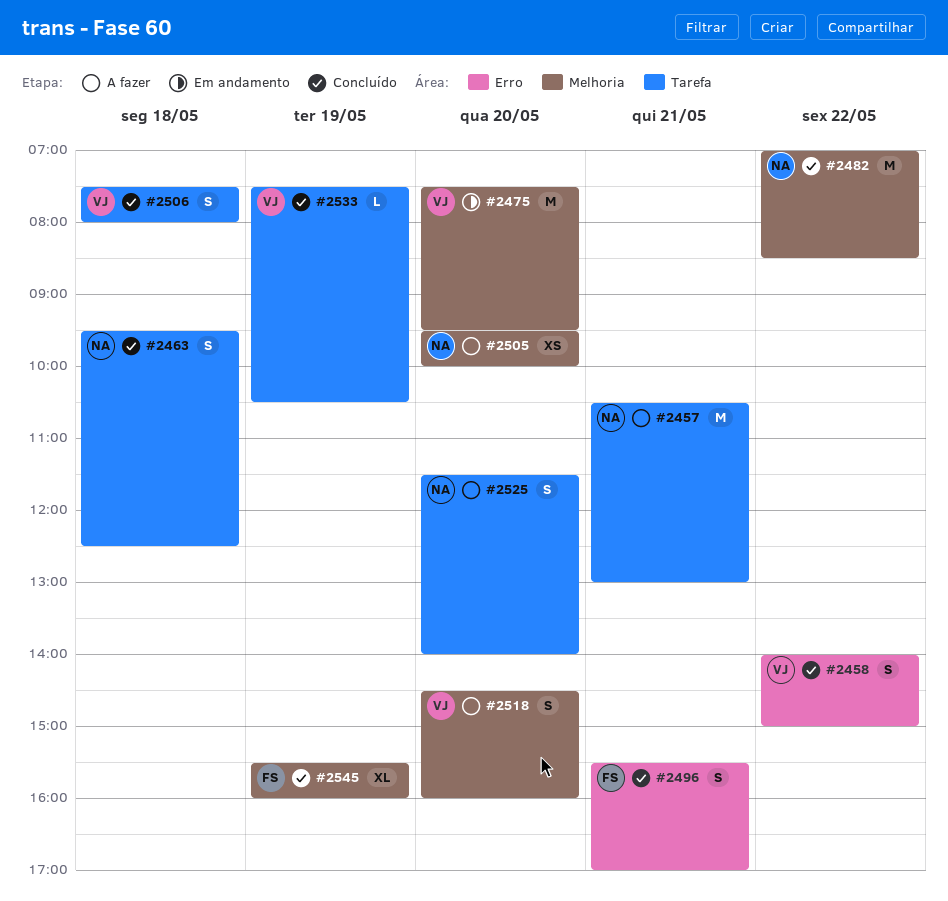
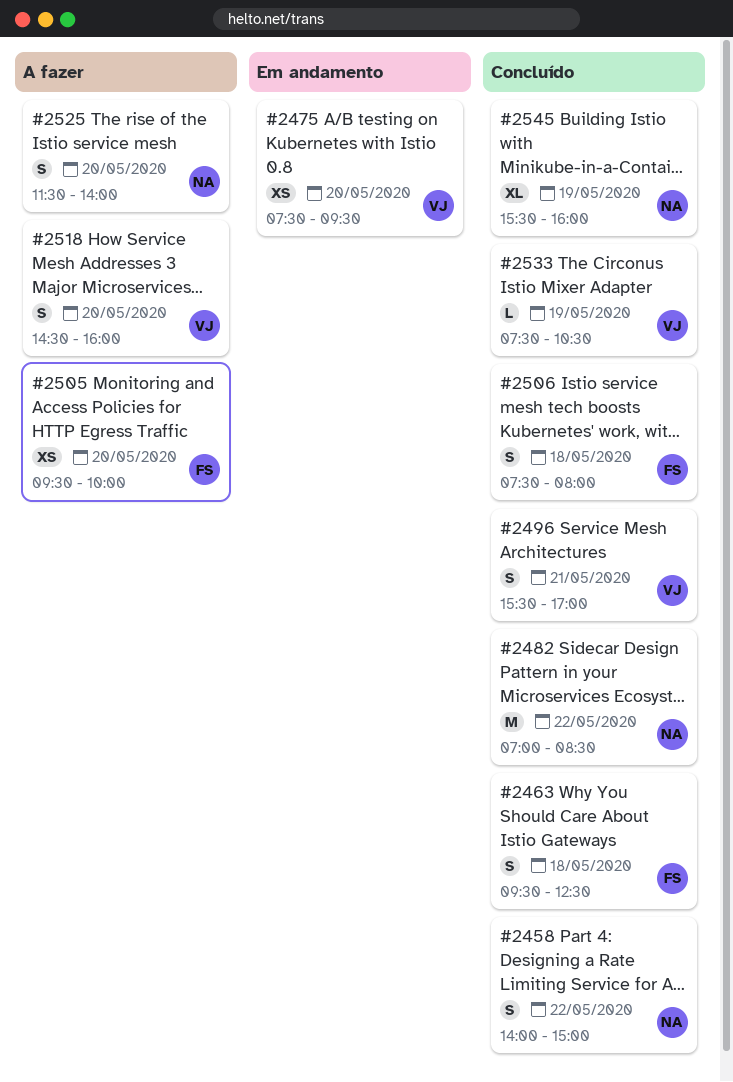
#2457: present -> none
#2458, owner: VJ -> NA
#2463, owner: NA -> FS
#2475, estimate: M -> XS
#2496, owner: FS -> VJ
#2505, owner: NA -> FS
#2506, owner: VJ -> FS
#2545, owner: FS -> NA

